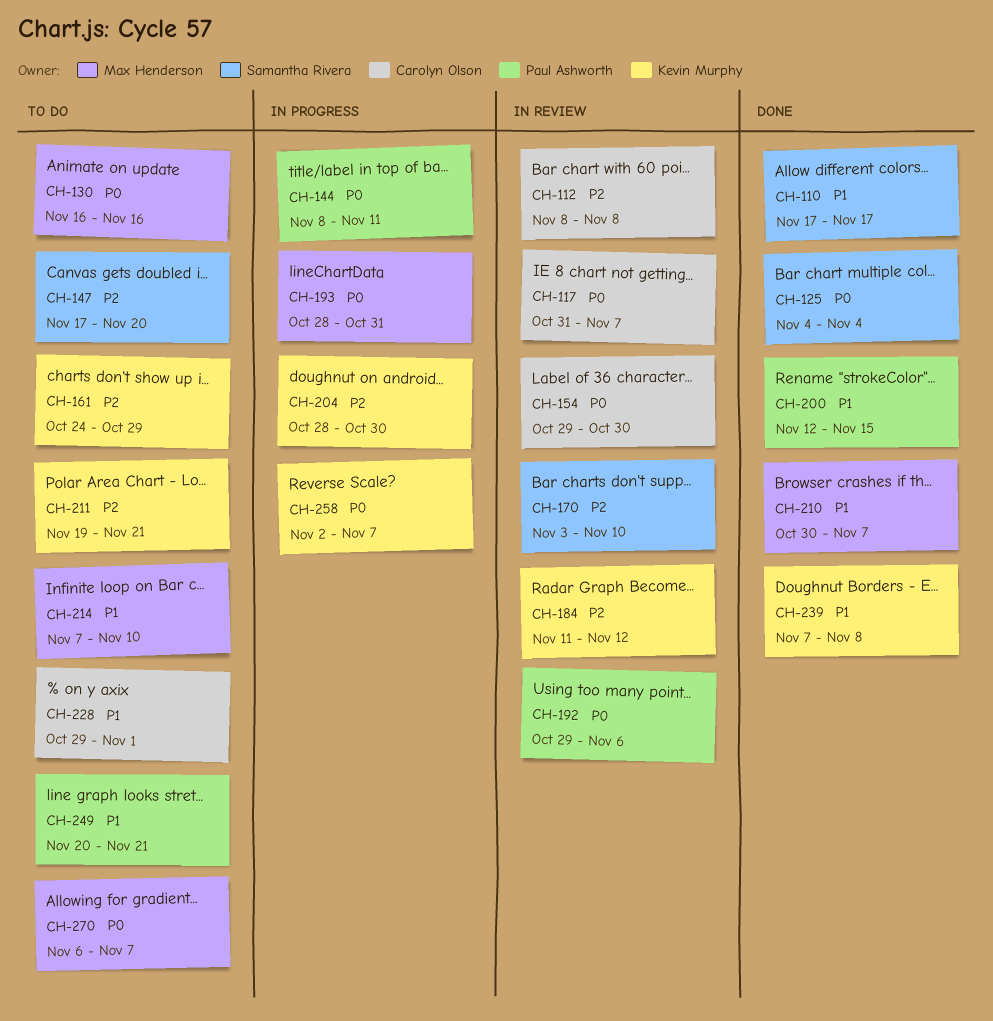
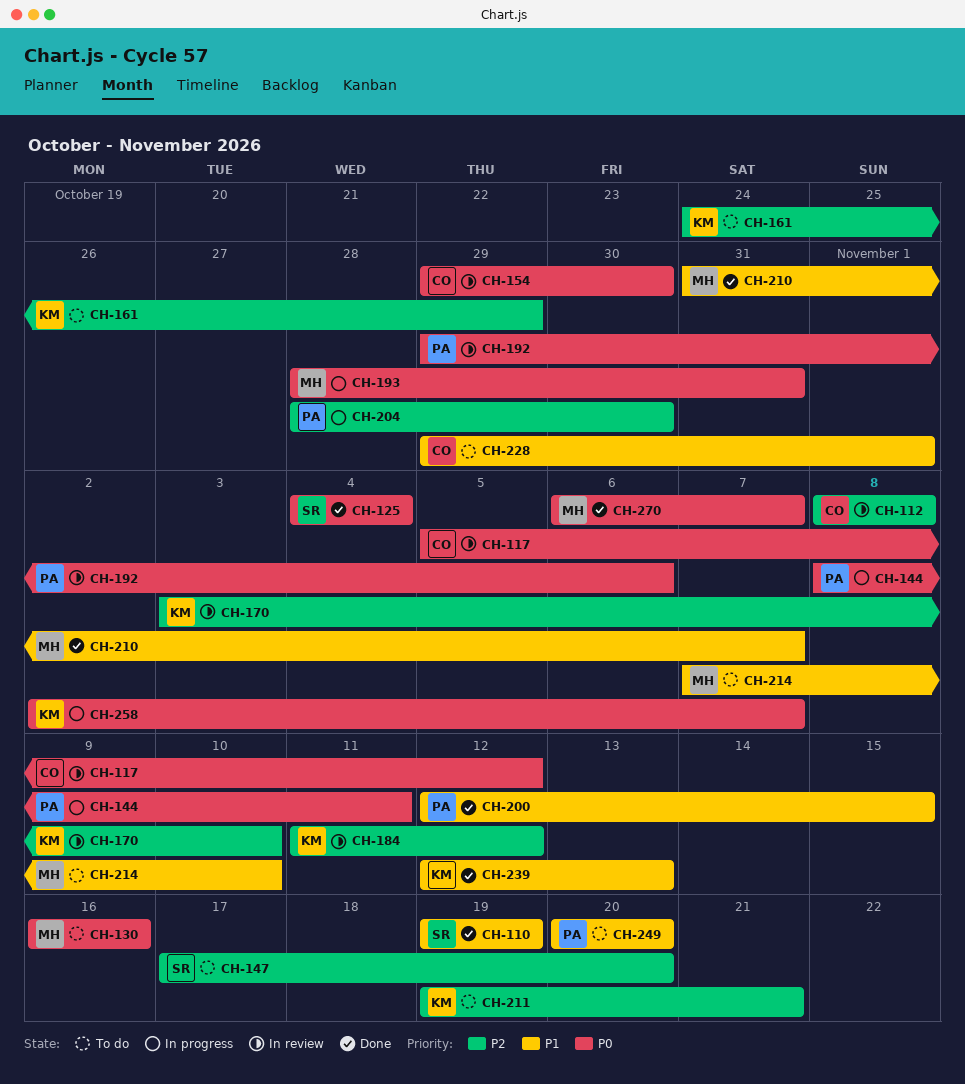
CH-110, start: Nov 17 -> Nov 19
CH-110, due: Nov 17 -> Nov 19
CH-117, start: Oct 31 -> Nov 5
CH-117, due: Nov 7 -> Nov 12
CH-170, owner: Samantha Rivera -> Kevin Murphy
CH-204, owner: Kevin Murphy -> Paul Ashworth
CH-210, start: Oct 30 -> Oct 31
CH-239, start: Nov 7 -> Nov 12
CH-239, due: Nov 8 -> Nov 13
CH-249, due: Nov 21 -> Nov 20
CH-270, status: To do -> Done

